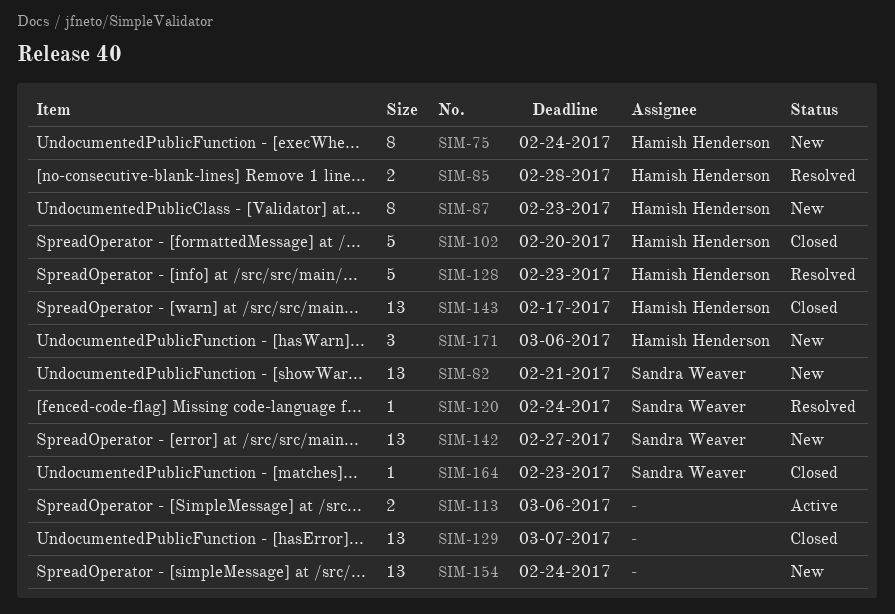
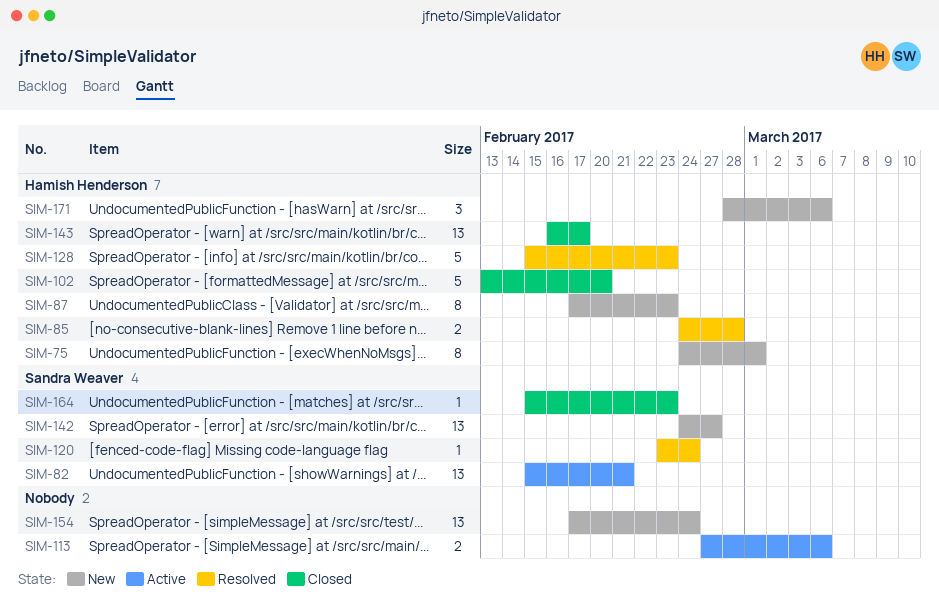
SIM-75, due: Feb 24 -> Mar 1
SIM-82, status: New -> Active
SIM-129: present -> none

